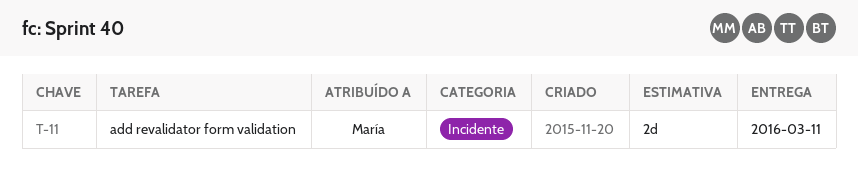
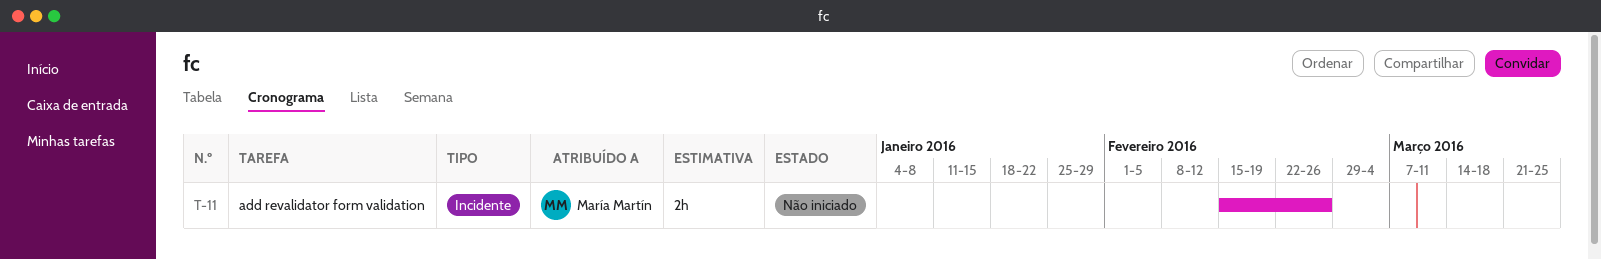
T-11, estimate: 2d -> 2h
T-11, due: Mar 11 -> Feb 26

